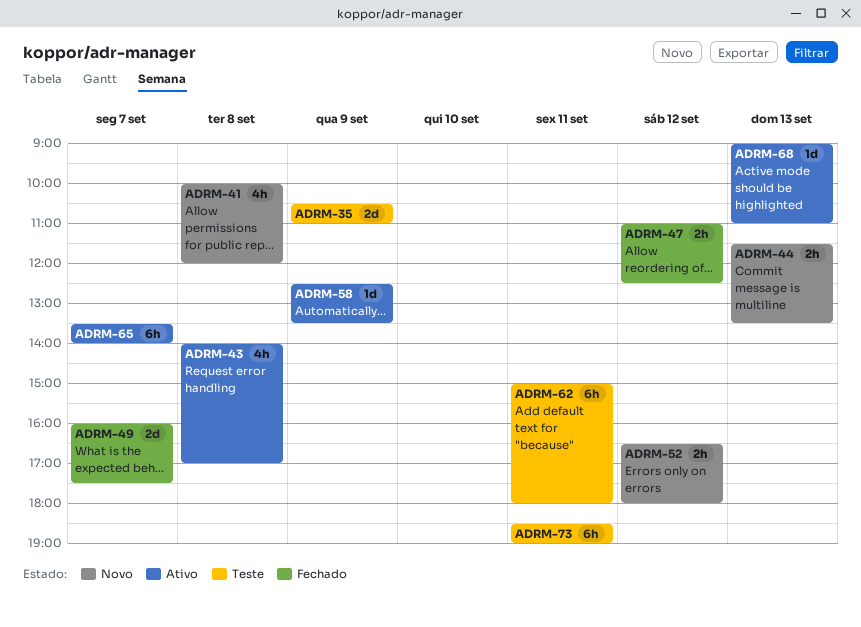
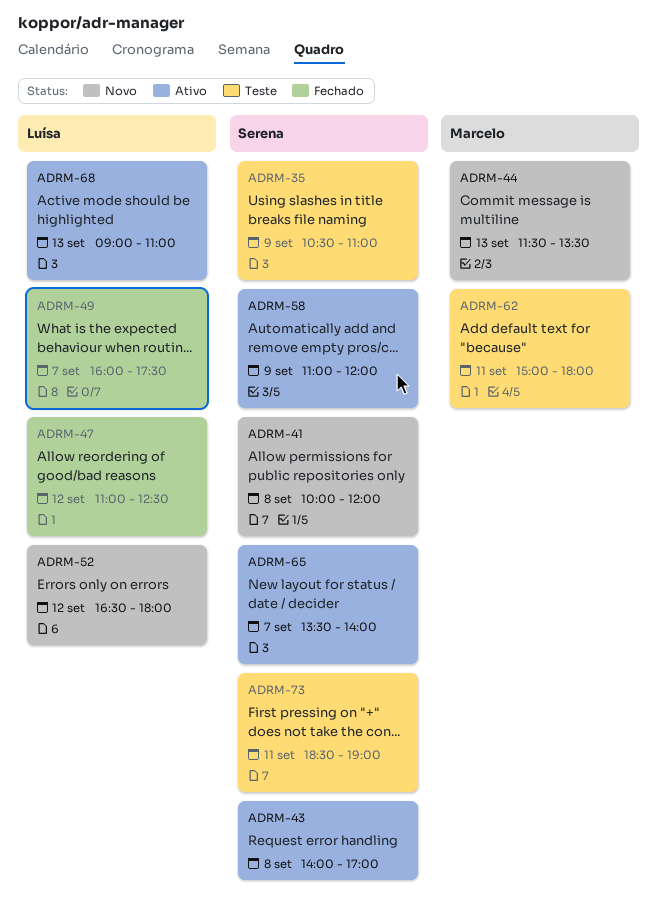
ADRM-58, begins: 12:30 -> 11:00
ADRM-58, ends: 13:30 -> 12:00

